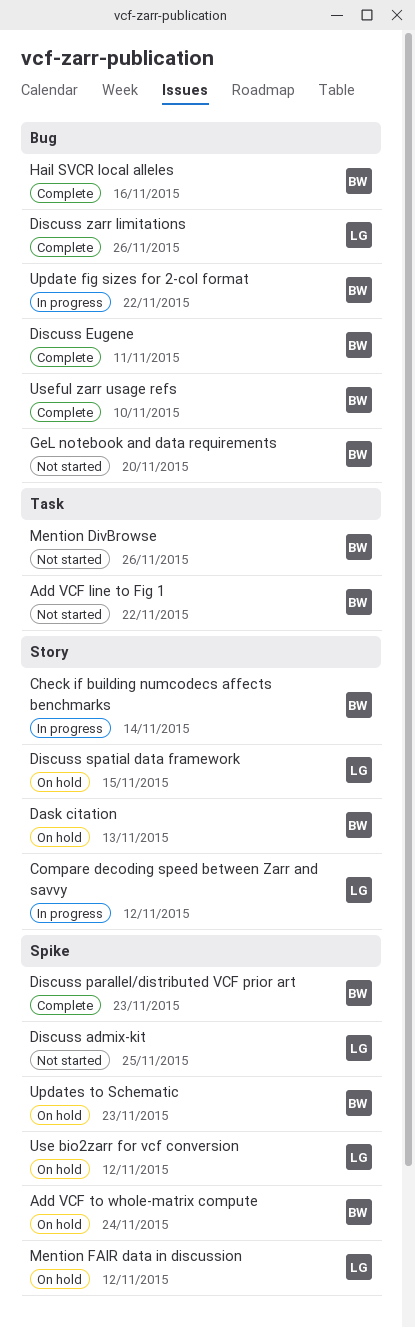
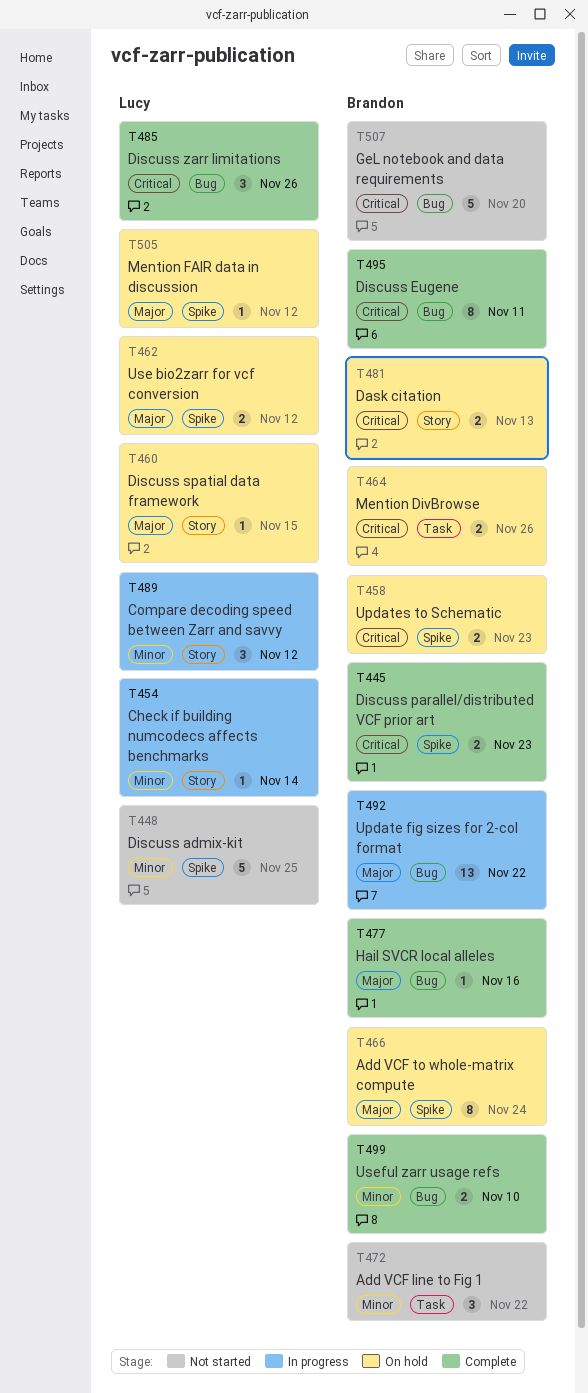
Check if building numcodecs affects benchmarks, owner: Brandon -> Lucy
Mention DivBrowse, status: Not started -> On hold

